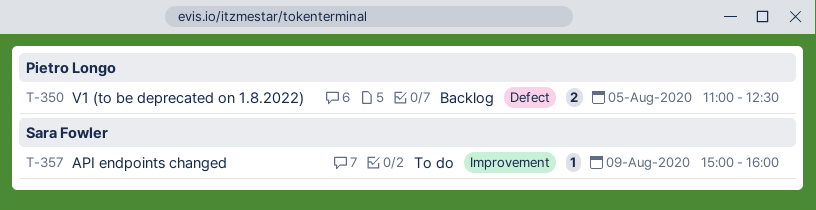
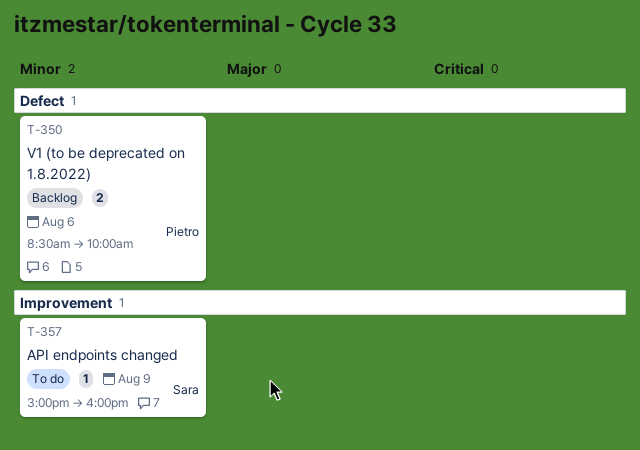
T-350, day: Aug 5 -> Aug 6
T-350, begins: 11:00 -> 08:30
T-350, ends: 12:30 -> 10:00

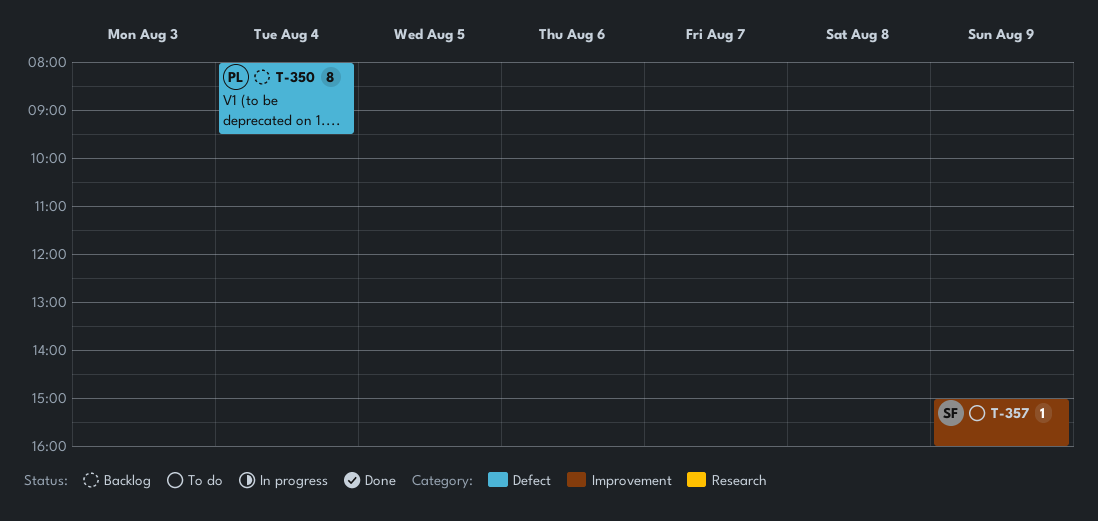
T-350, estimate: 2 -> 8
T-350, day: Aug 6 -> Aug 4
T-350, begins: 08:30 -> 08:00
T-350, ends: 10:00 -> 09:30

